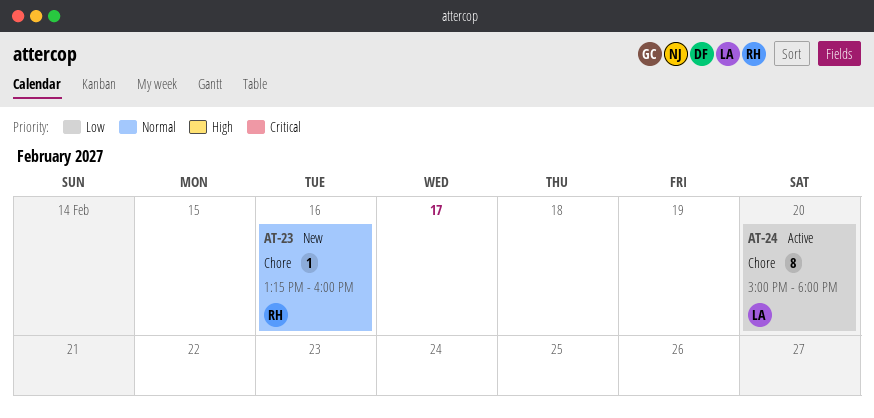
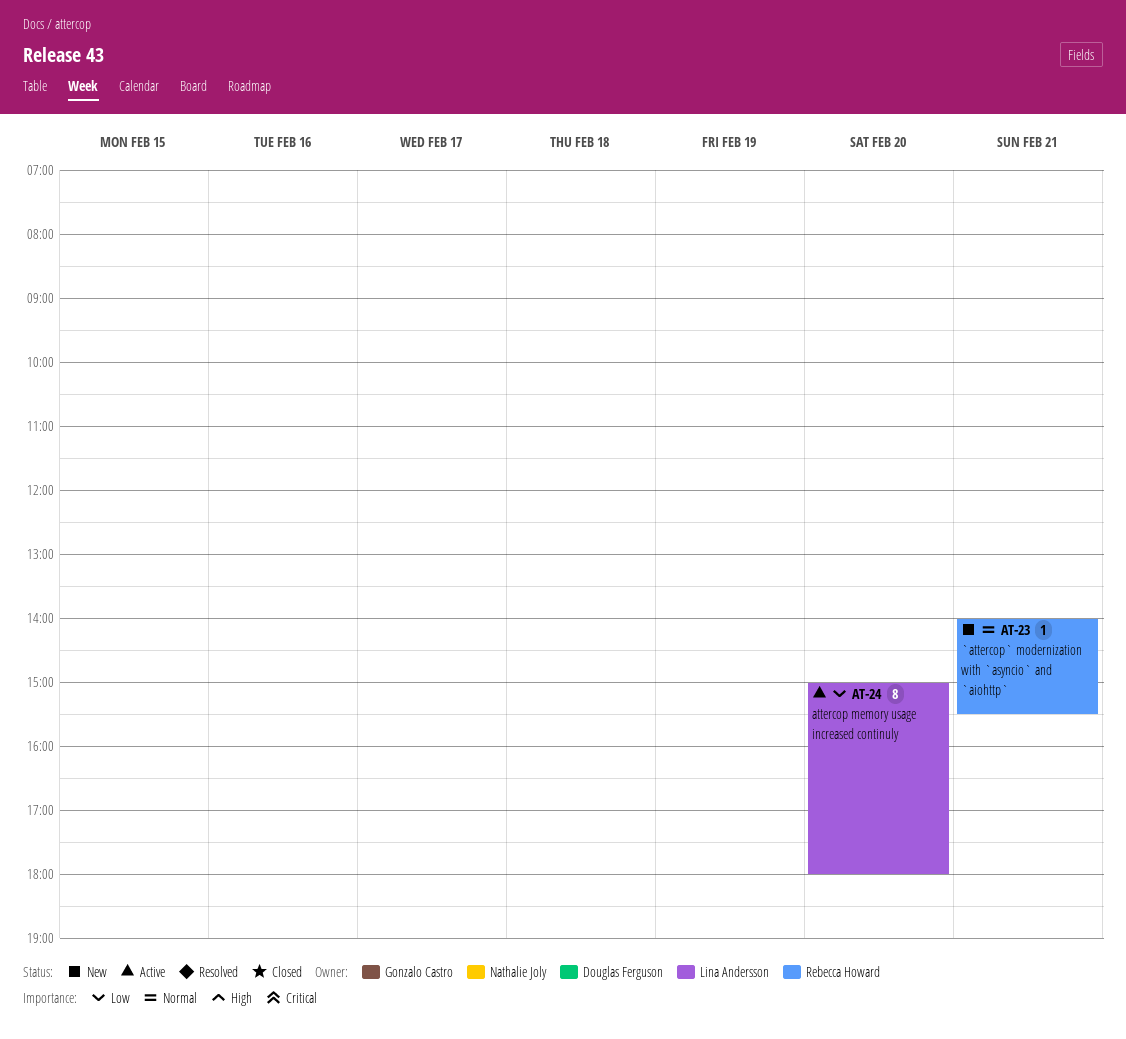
AT-23, day: Feb 16 -> Feb 21
AT-23, begins: 13:15 -> 14:00
AT-23, ends: 16:00 -> 15:30

